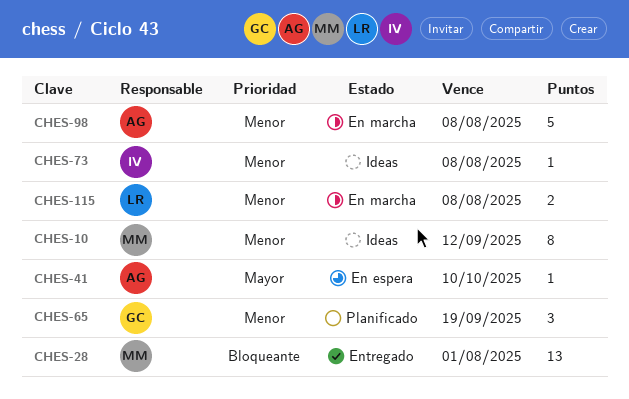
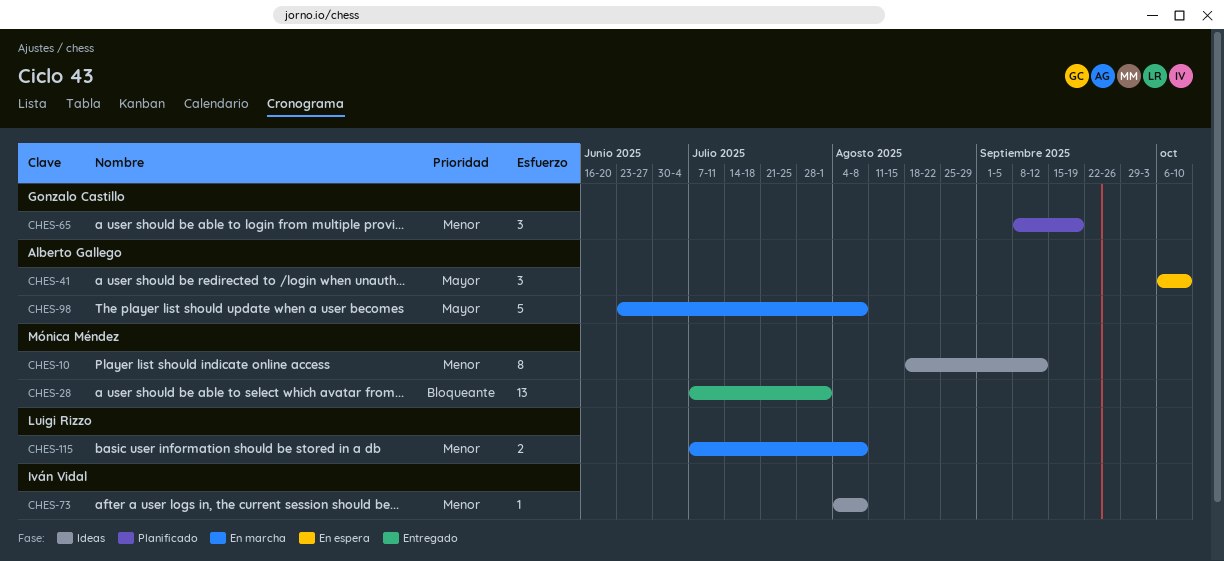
CHES-41, estimate: 1 -> 3
CHES-98, priority: Menor -> Mayor

